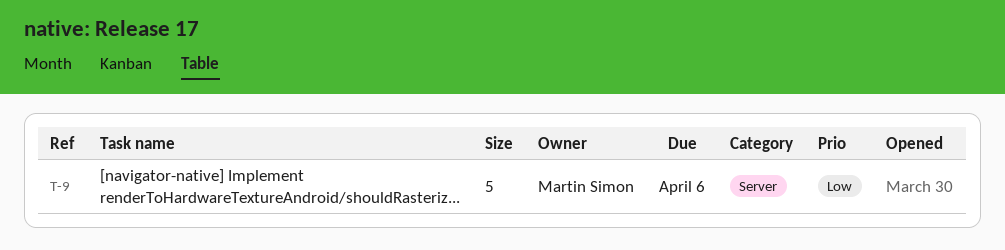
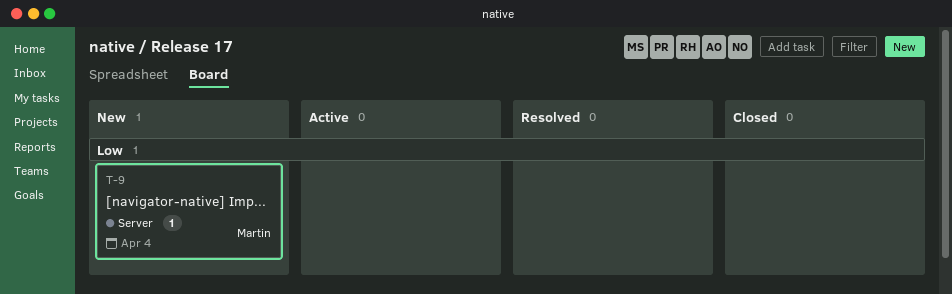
T-9, estimate: 5 -> 1
T-9, due: Apr 6 -> Apr 4

